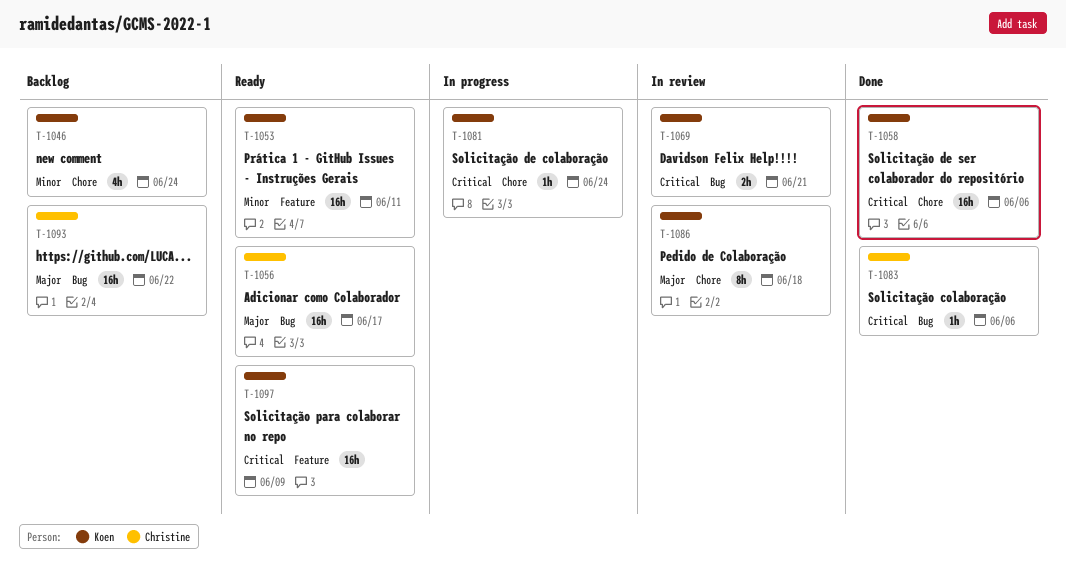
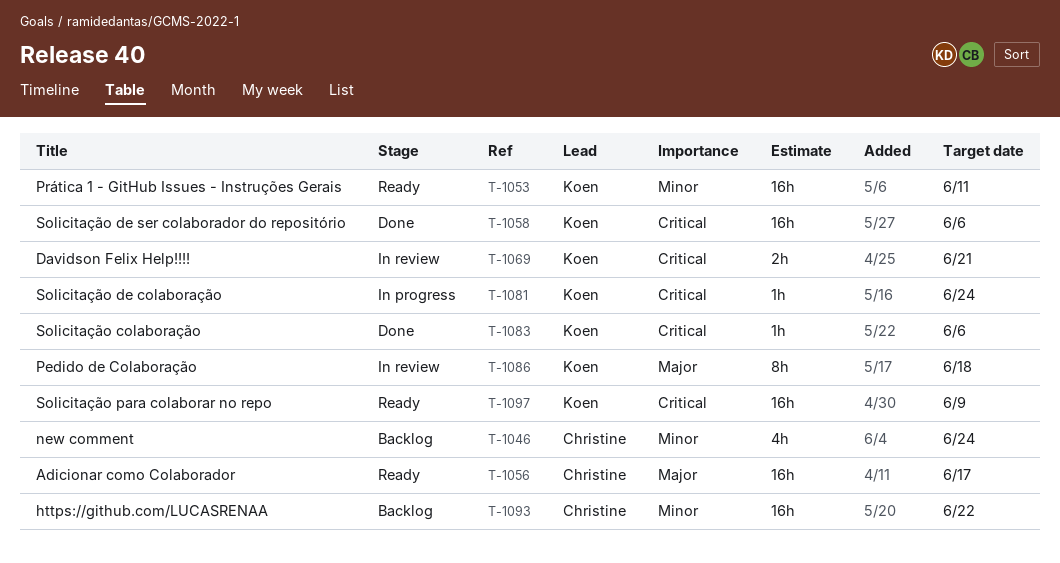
T-1046, owner: Koen -> Christine
T-1083, owner: Christine -> Koen
T-1093, priority: Major -> Minor

